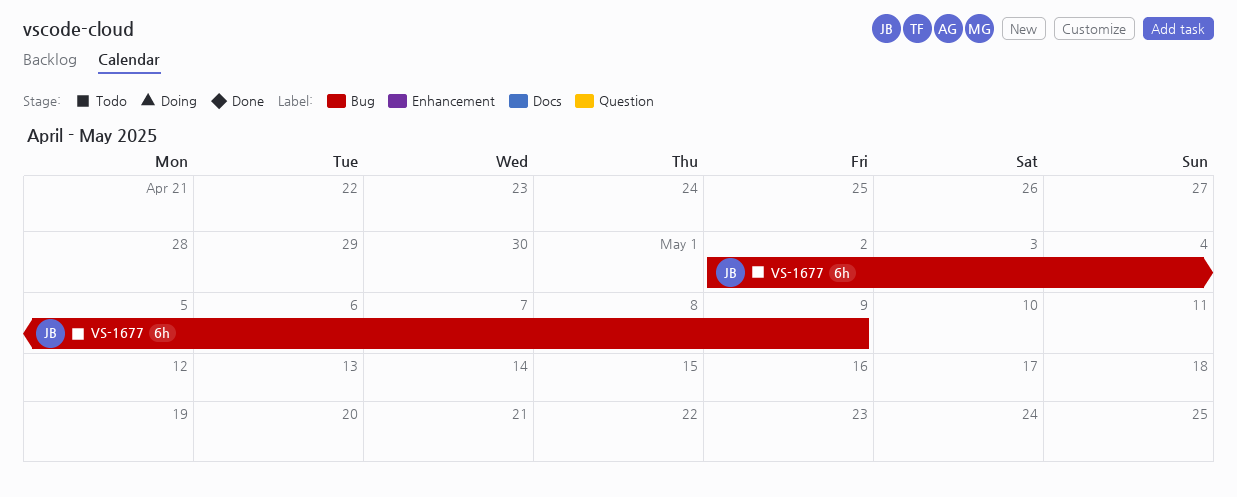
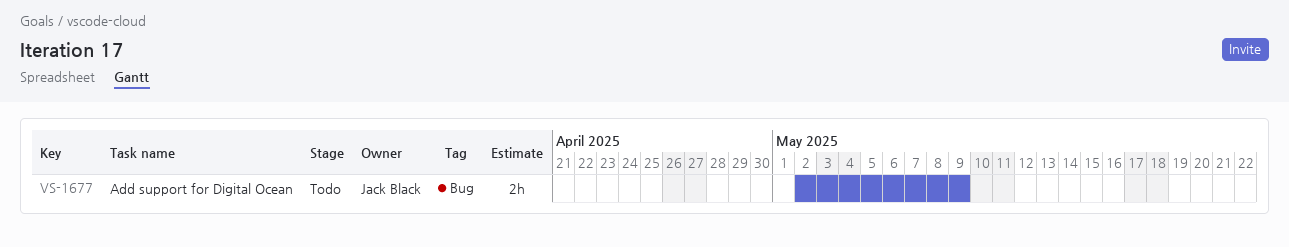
VS-1677, estimate: 6h -> 2h

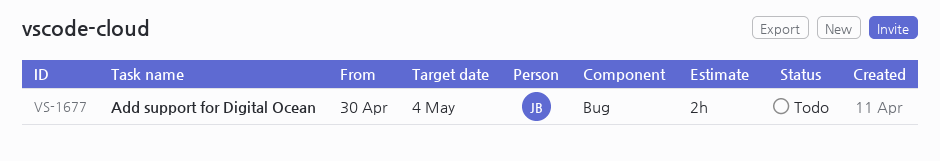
VS-1677, start: May 2 -> Apr 30
VS-1677, due: May 9 -> May 4

